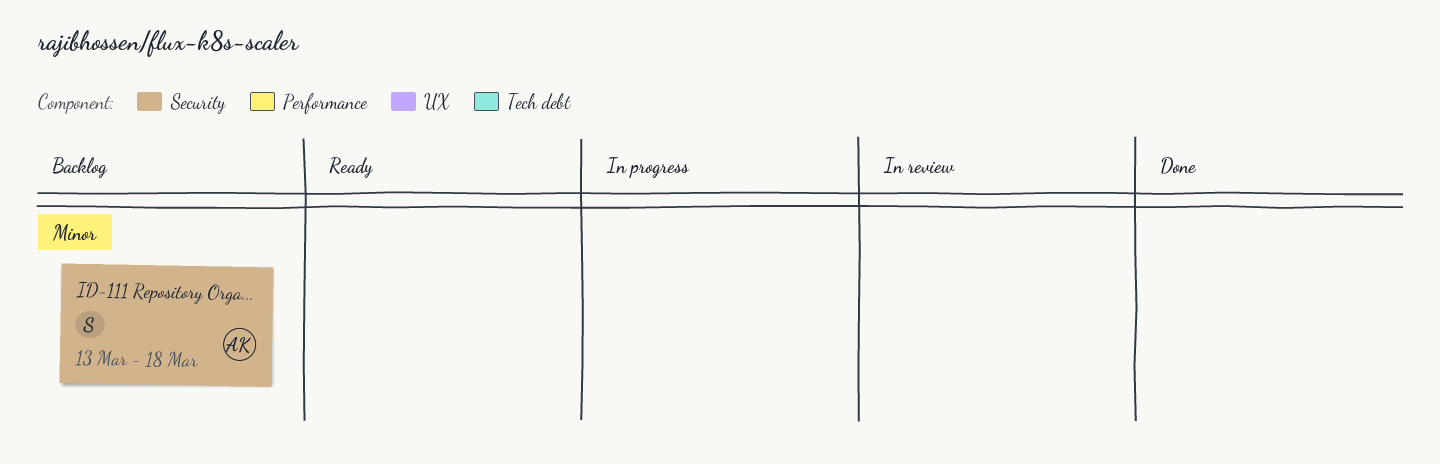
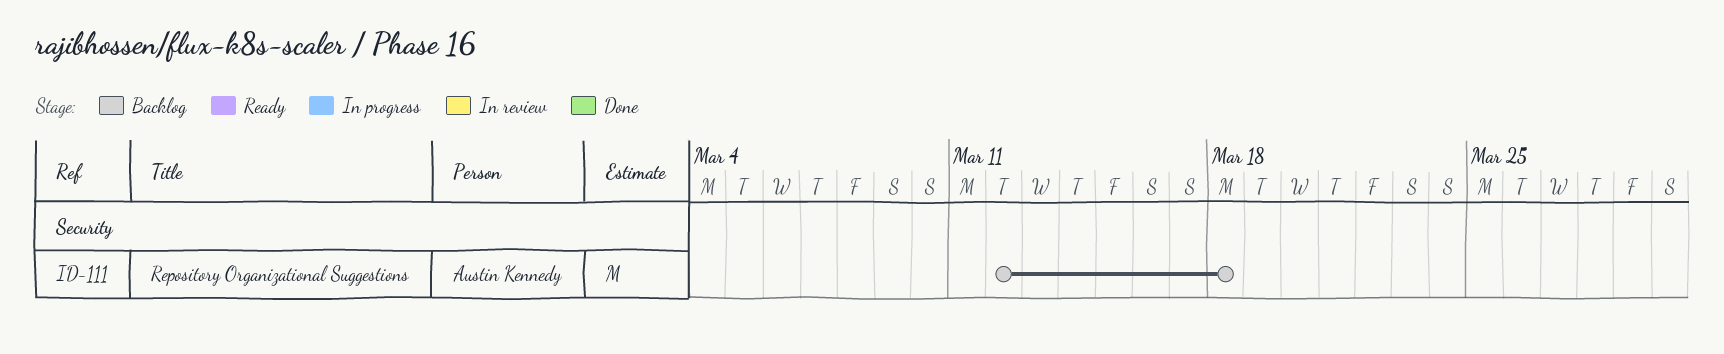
ID-111, estimate: S -> M
ID-111, start: Mar 13 -> Mar 12

